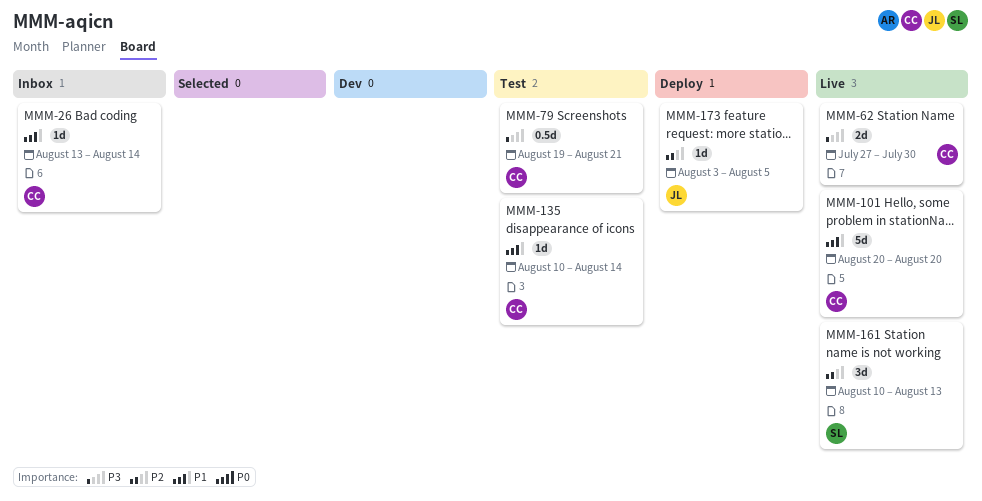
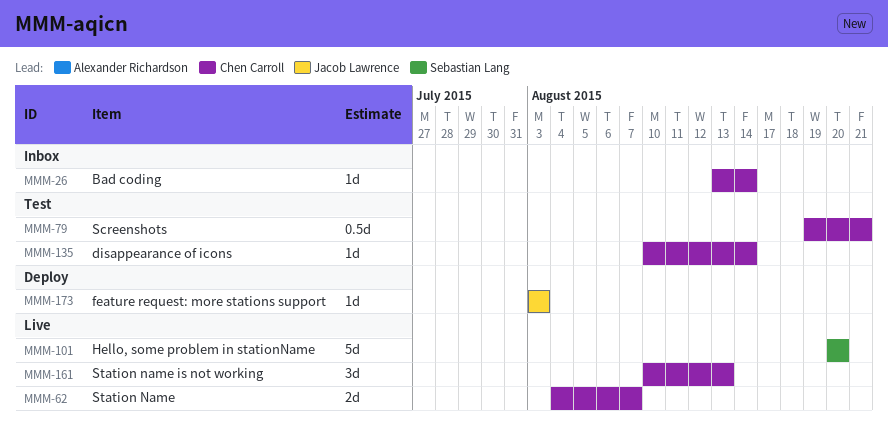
MMM-62, start: Jul 27 -> Aug 4
MMM-62, due: Jul 30 -> Aug 7
MMM-101, owner: Chen Carroll -> Sebastian Lang
MMM-161, owner: Sebastian Lang -> Chen Carroll
MMM-173, due: Aug 5 -> Aug 3

